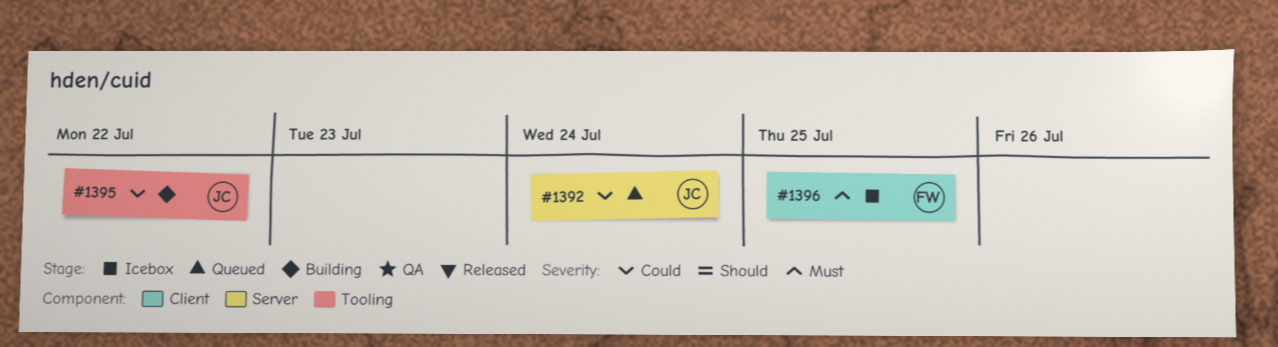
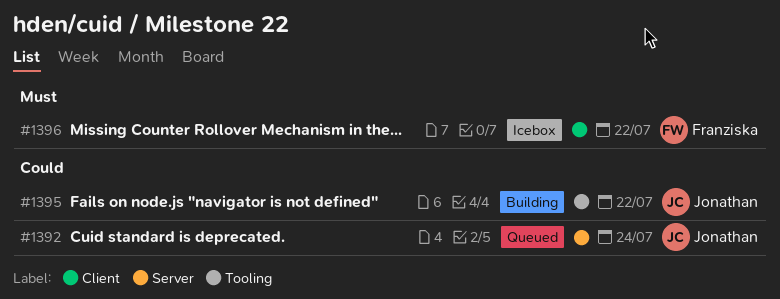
#1396, due: Jul 25 -> Jul 22

